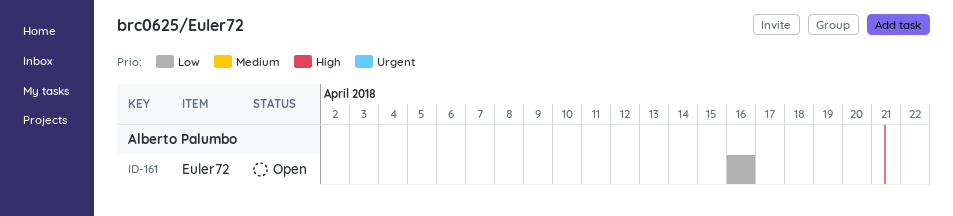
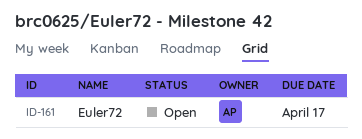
ID-161, due: Apr 16 -> Apr 17

